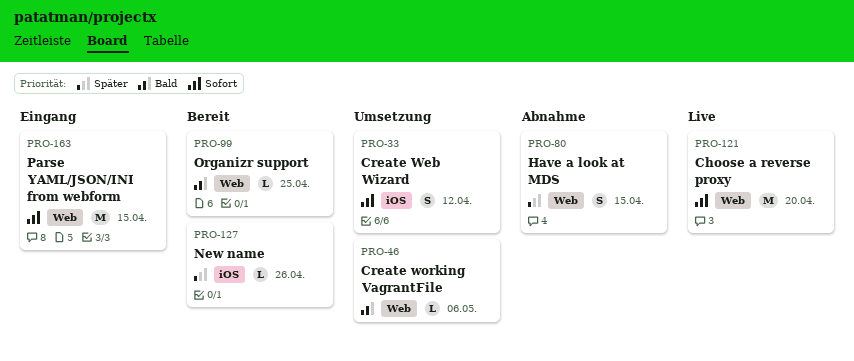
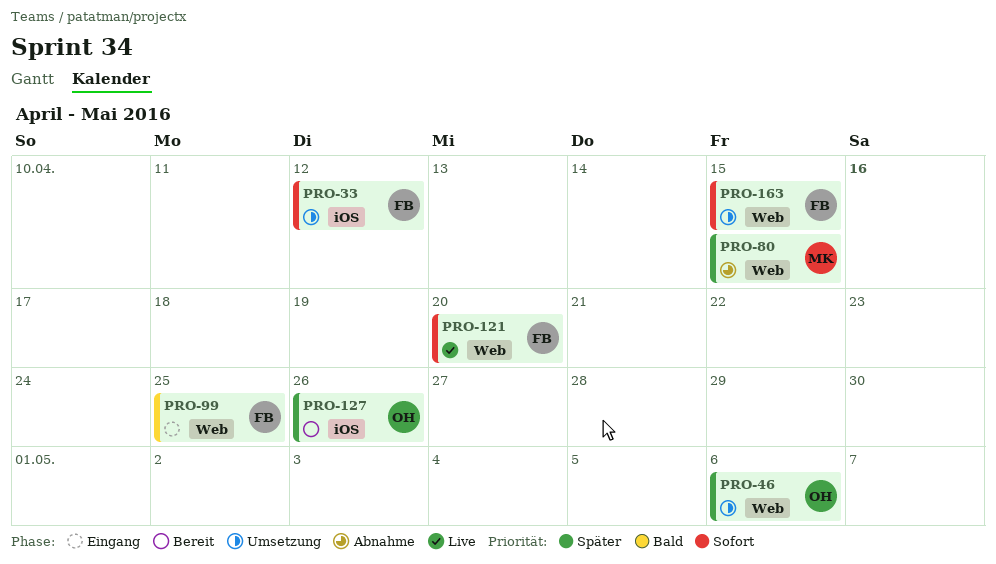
PRO-46, priority: Bald -> Später
PRO-99, status: Bereit -> Eingang
PRO-163, status: Eingang -> Umsetzung

